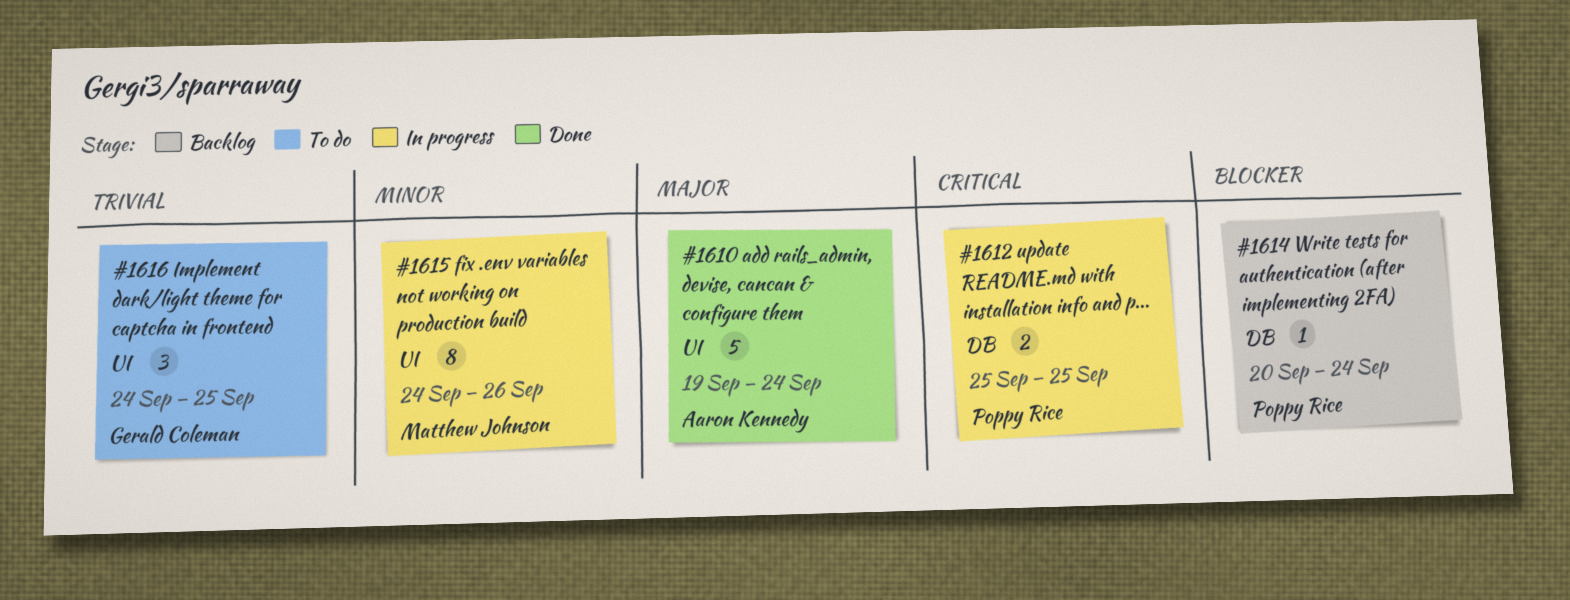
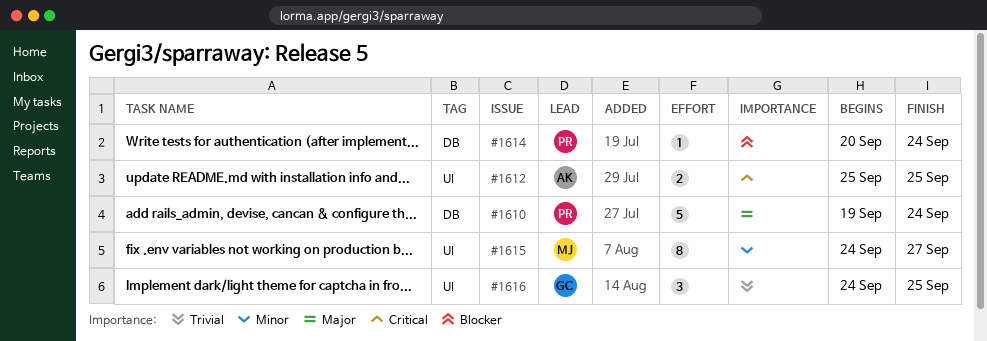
#1610, owner: Aaron Kennedy -> Poppy Rice
#1610, label: UI -> DB
#1612, owner: Poppy Rice -> Aaron Kennedy
#1612, label: DB -> UI
#1615, due: Sep 26 -> Sep 27

